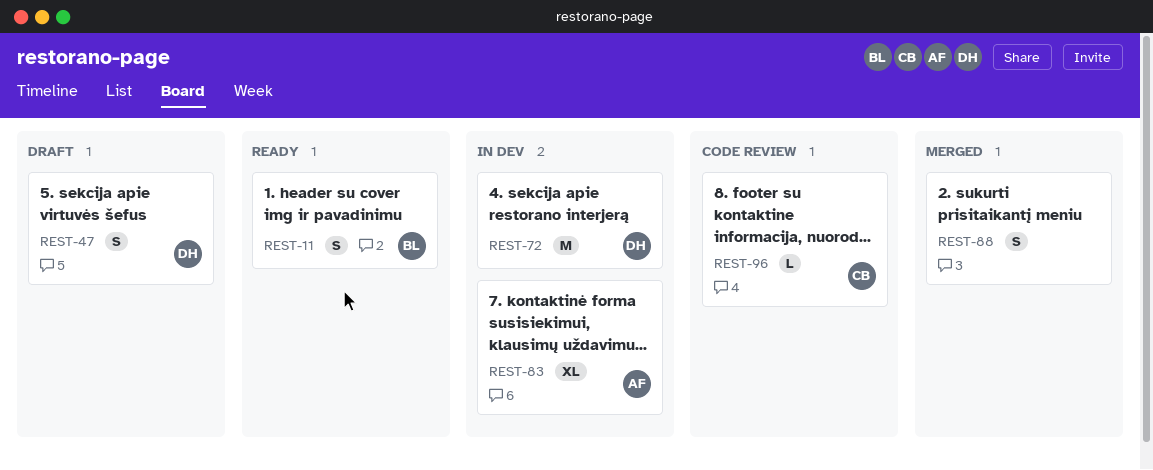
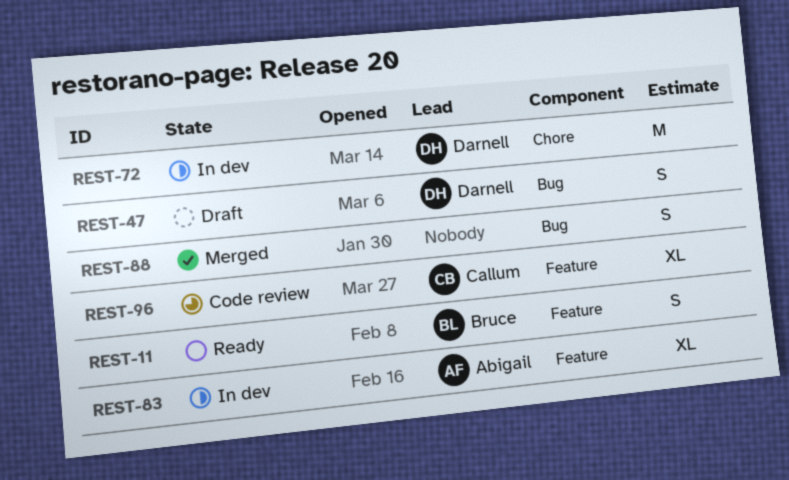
REST-96, estimate: L -> XL

